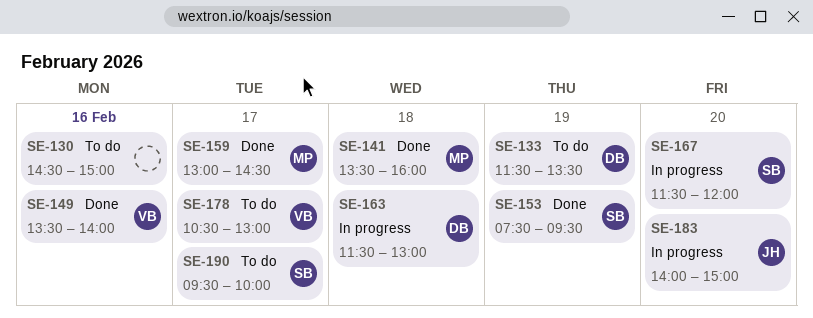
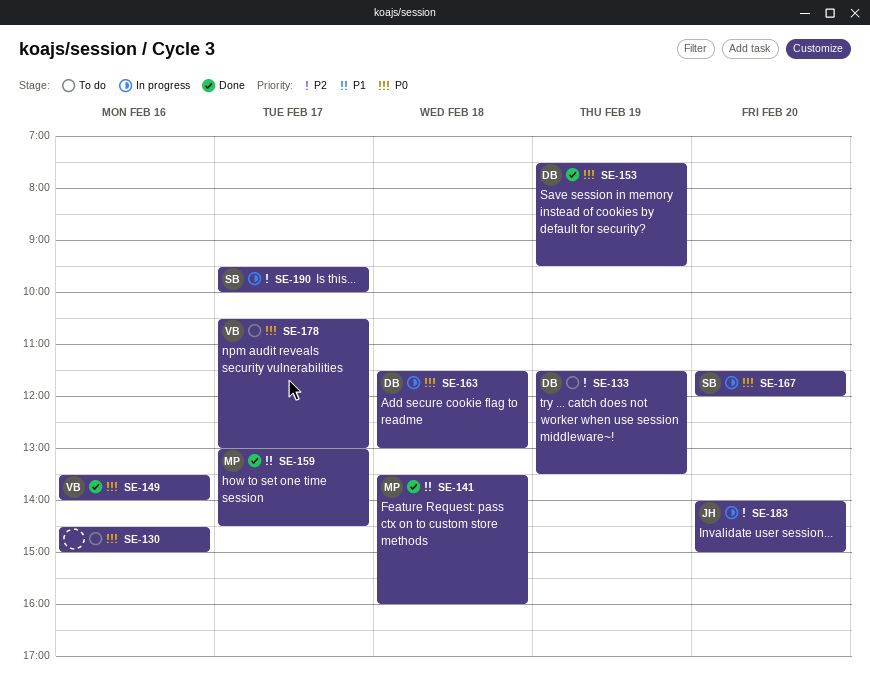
SE-153, owner: SB -> DB
SE-190, status: To do -> In progress

